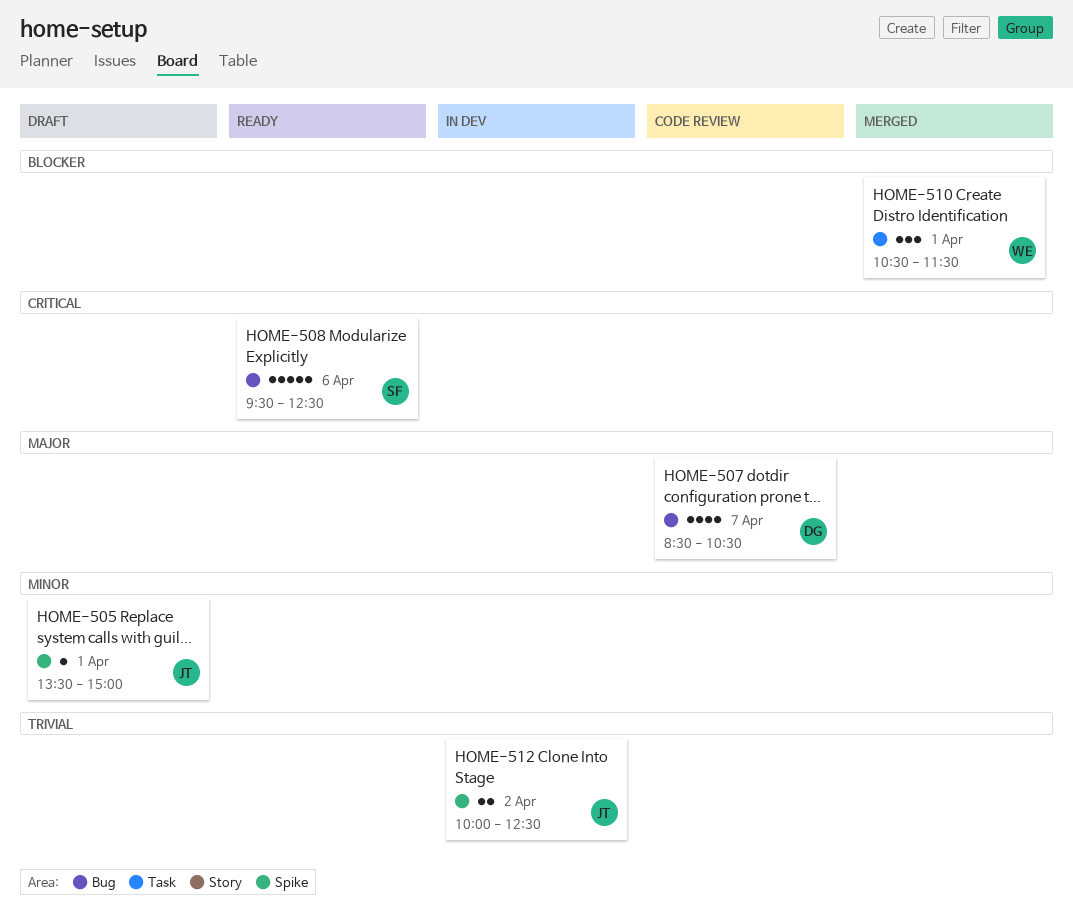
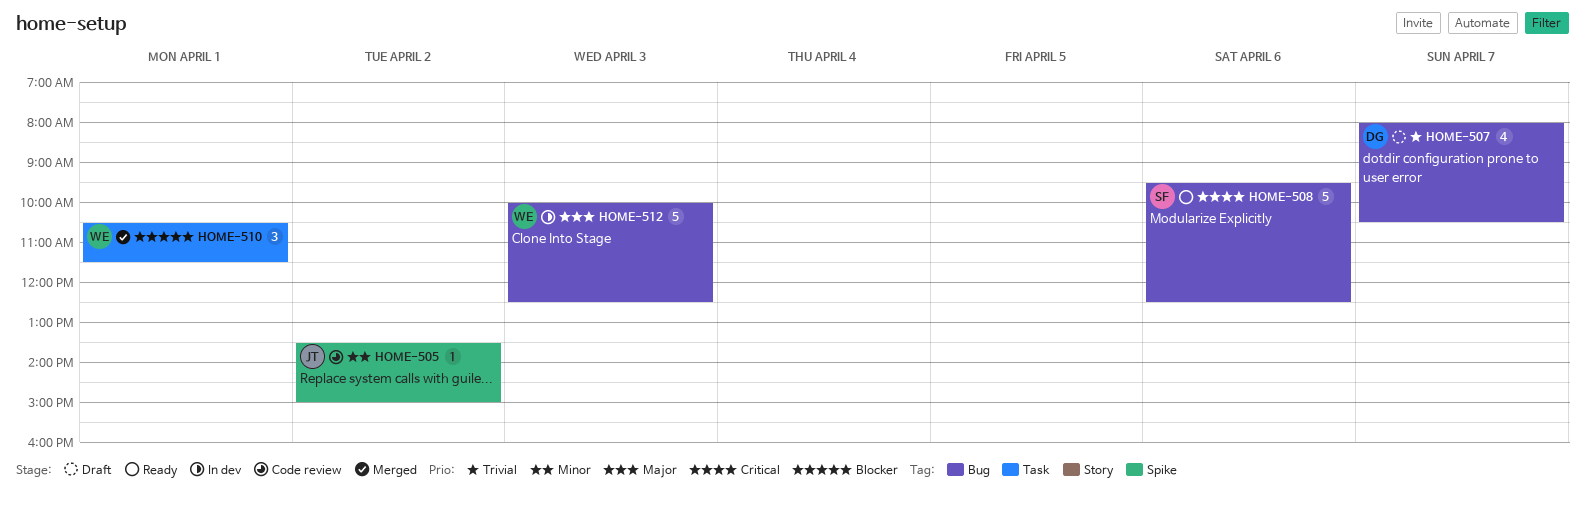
HOME-505, status: Draft -> Code review
HOME-505, day: Apr 1 -> Apr 2
HOME-507, status: Code review -> Draft
HOME-507, priority: Major -> Trivial
HOME-507, begins: 08:30 -> 08:00
HOME-512, owner: JT -> WE
HOME-512, priority: Trivial -> Major
HOME-512, label: Spike -> Bug
HOME-512, estimate: 2 -> 5
HOME-512, day: Apr 2 -> Apr 3

